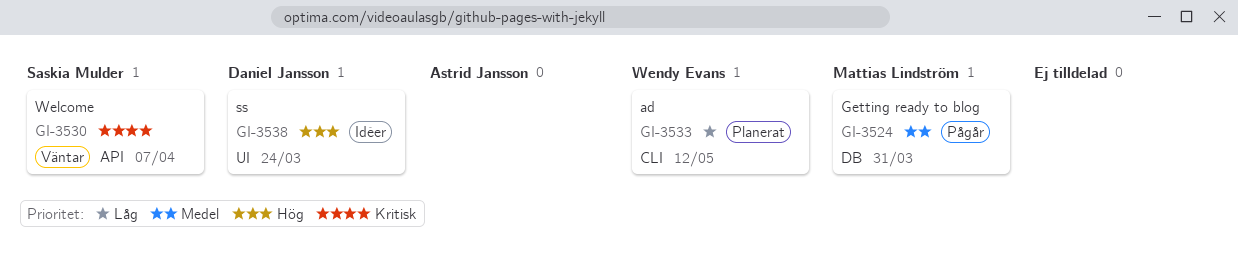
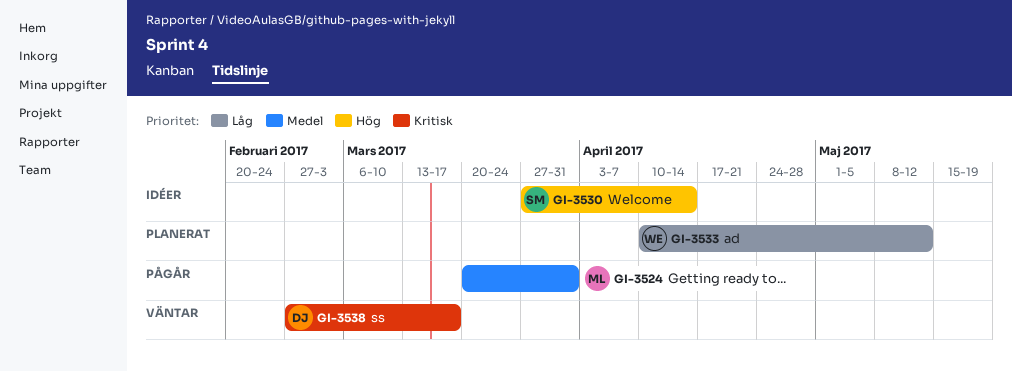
GI-3530, status: Väntar -> Idéer
GI-3530, priority: Kritisk -> Hög
GI-3530, due: Apr 7 -> Apr 14
GI-3538, status: Idéer -> Väntar
GI-3538, priority: Hög -> Kritisk
GI-3538, due: Mar 24 -> Mar 17

